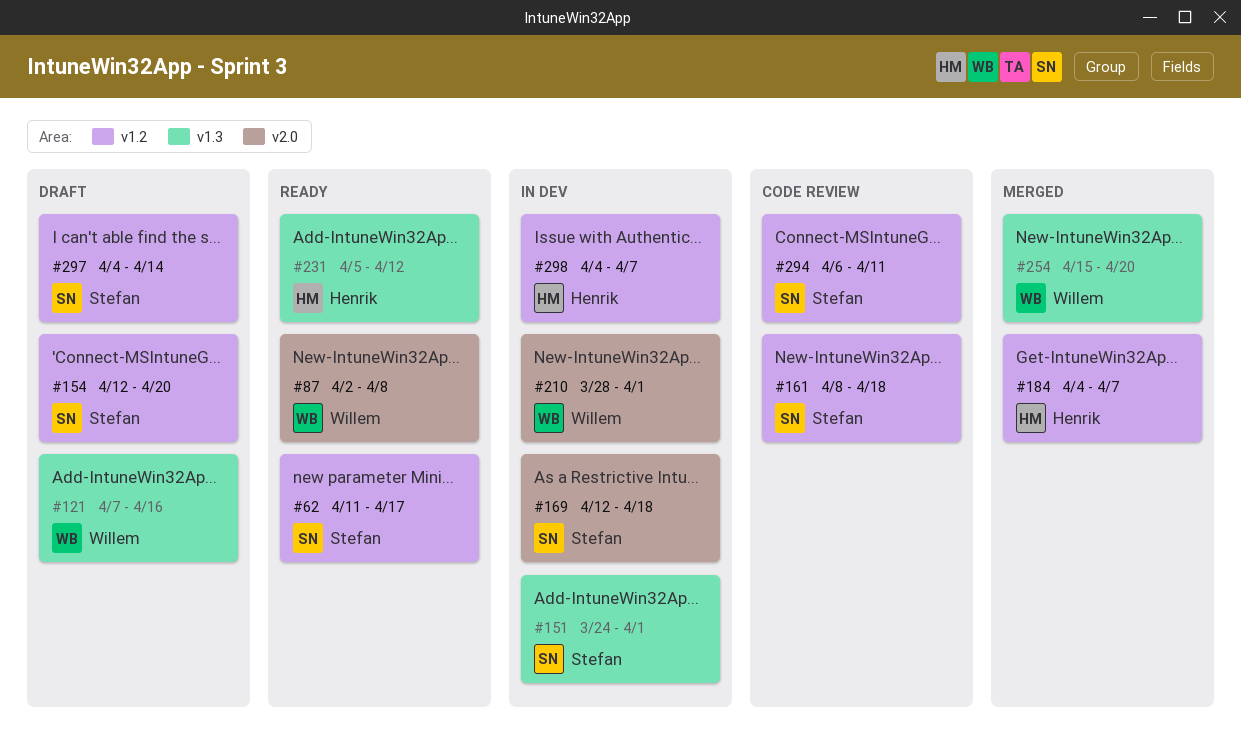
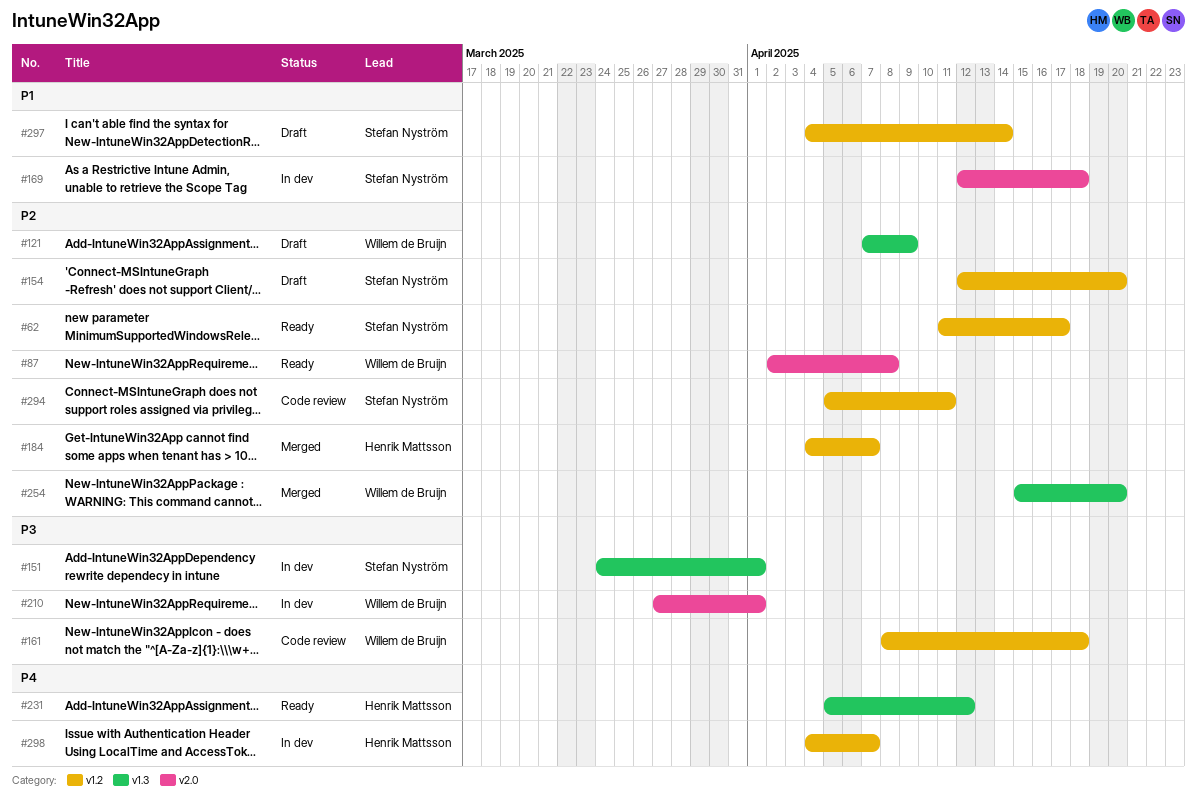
#121, due: Apr 16 -> Apr 9
#161, owner: Stefan Nyström -> Willem de Bruijn
#210, start: Mar 28 -> Mar 27
#294, start: Apr 6 -> Apr 5

